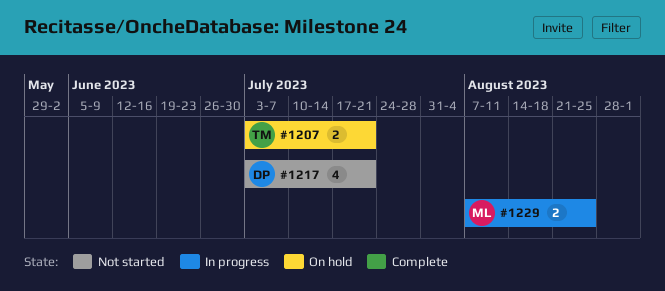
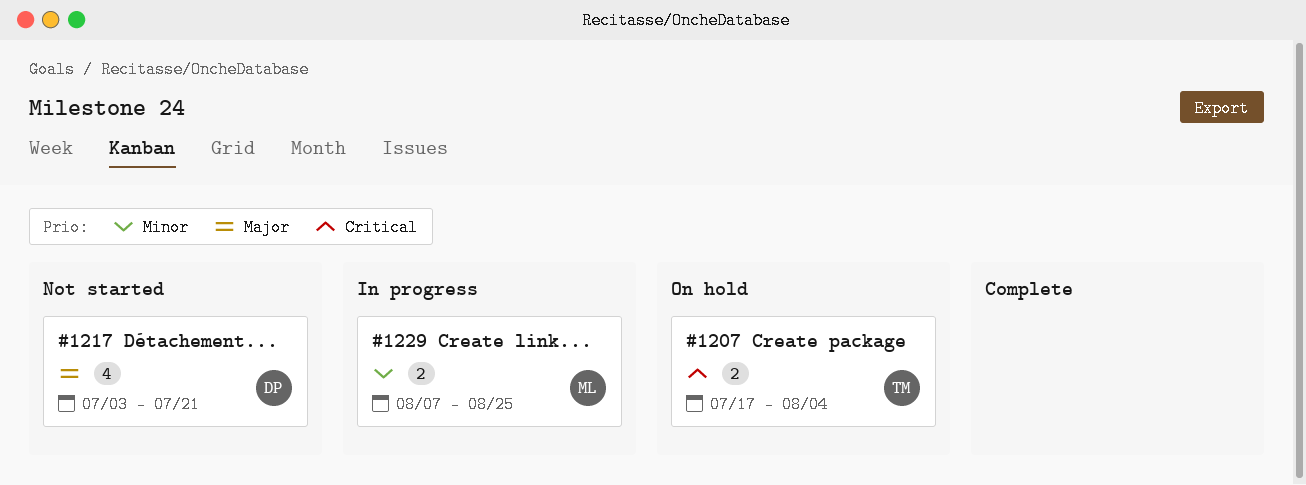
#1207, start: Jul 3 -> Jul 17
#1207, due: Jul 21 -> Aug 4

